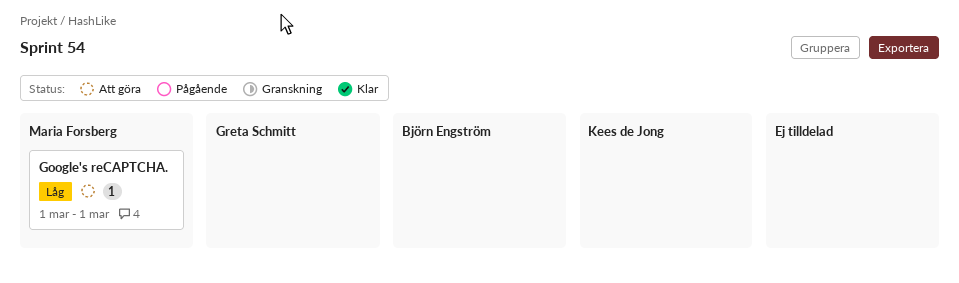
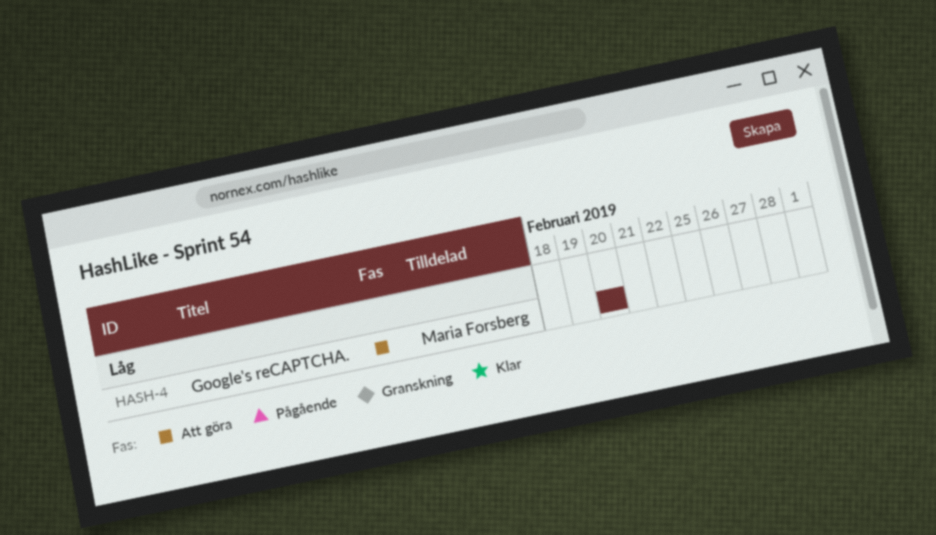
Google's reCAPTCHA., start: Mar 1 -> Feb 20
Google's reCAPTCHA., due: Mar 1 -> Feb 20

